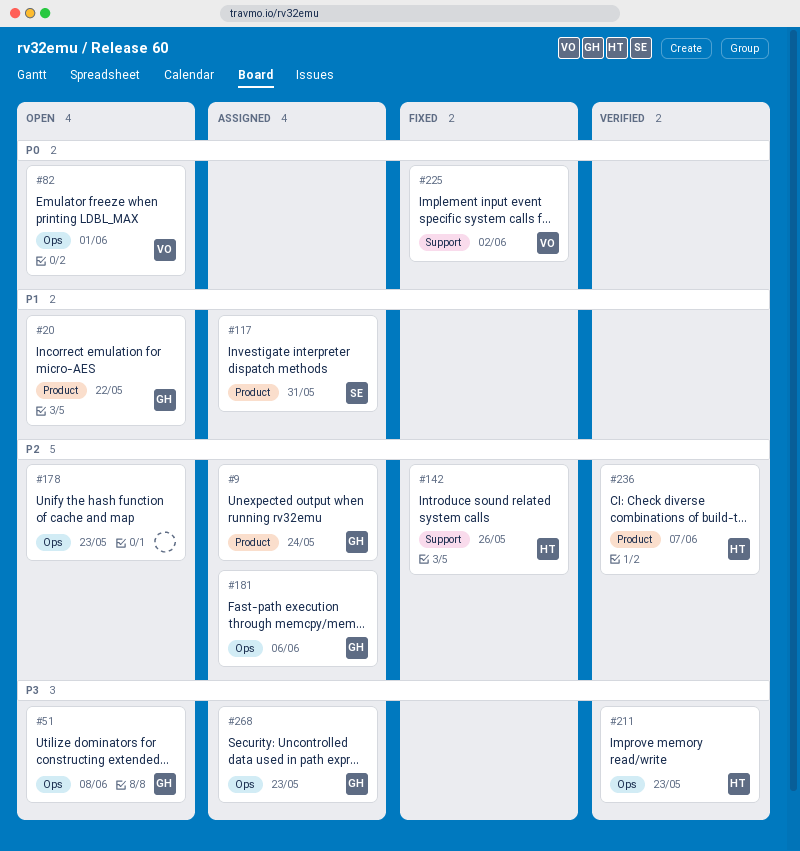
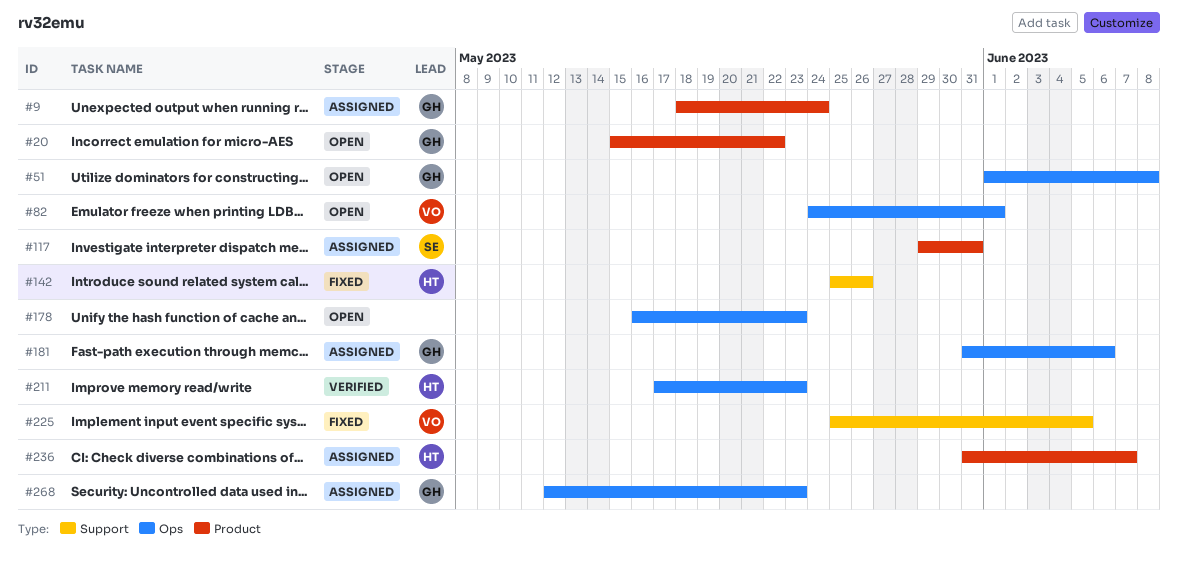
#225, due: Jun 2 -> Jun 5
#236, status: Verified -> Assigned

